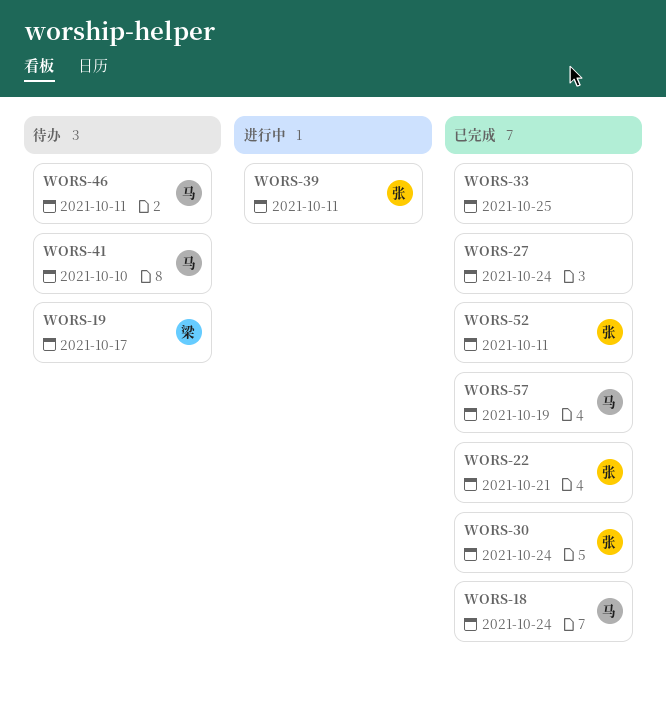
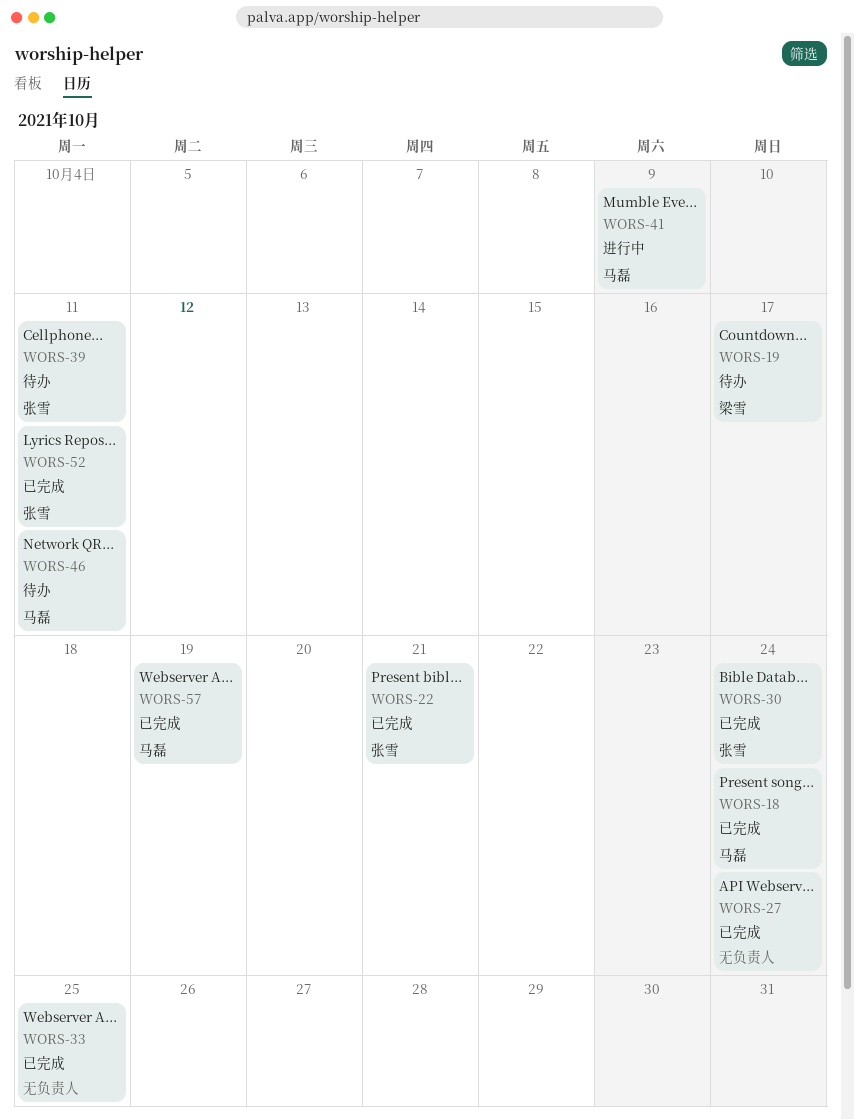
WORS-39, status: 进行中 -> 待办
WORS-41, status: 待办 -> 进行中
WORS-41, due: Oct 10 -> Oct 9

